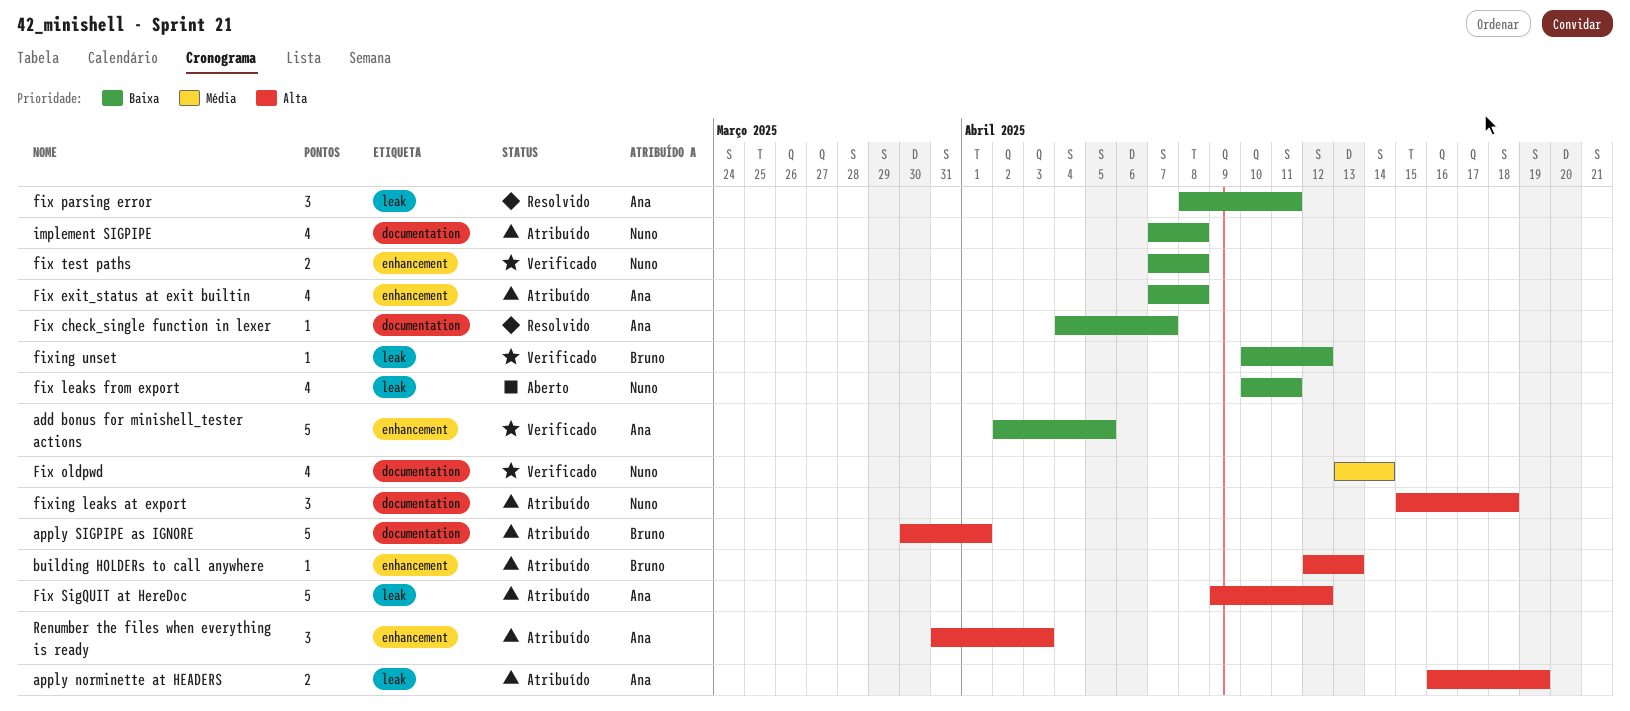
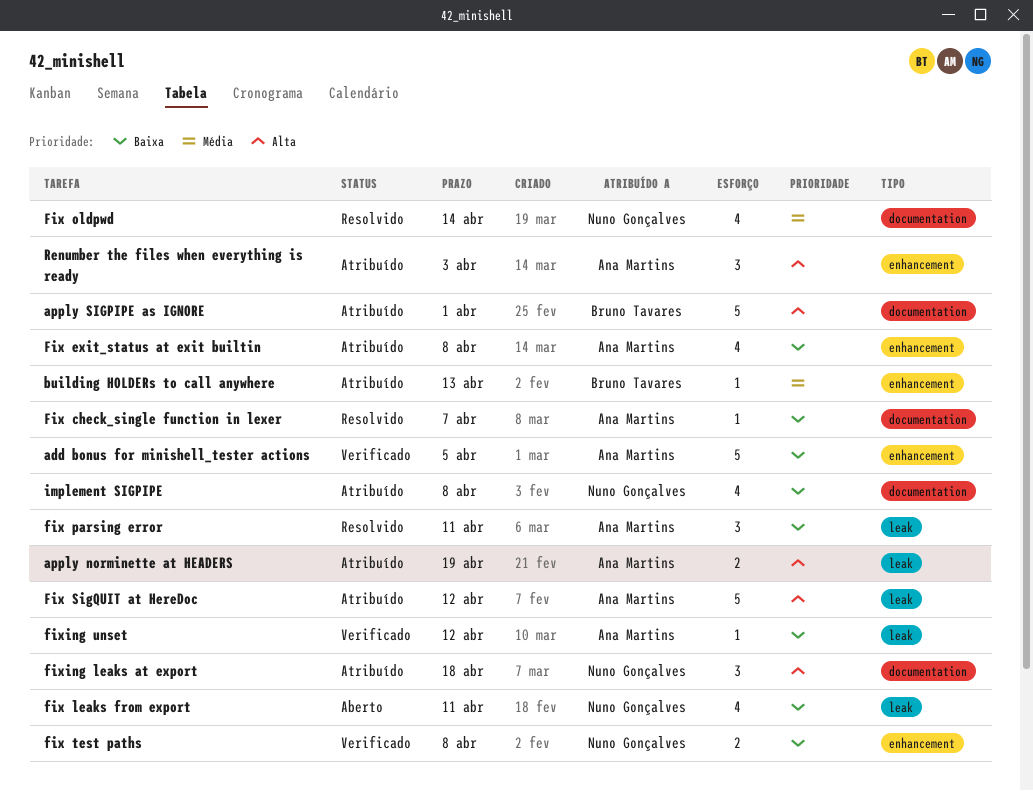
building HOLDERs to call anywhere, priority: Alta -> Média
Fix oldpwd, status: Verificado -> Resolvido
fixing unset, owner: Bruno Tavares -> Ana Martins

